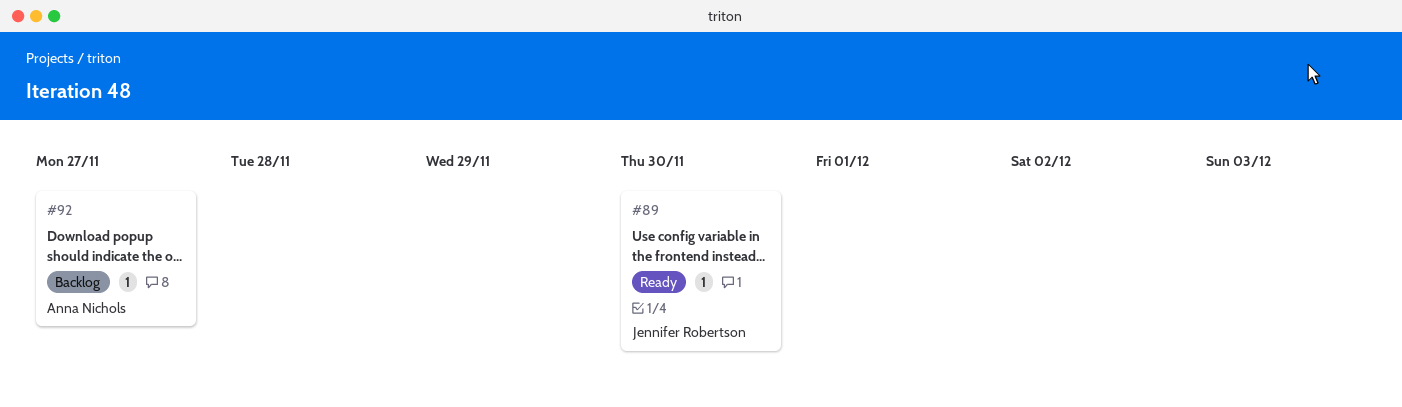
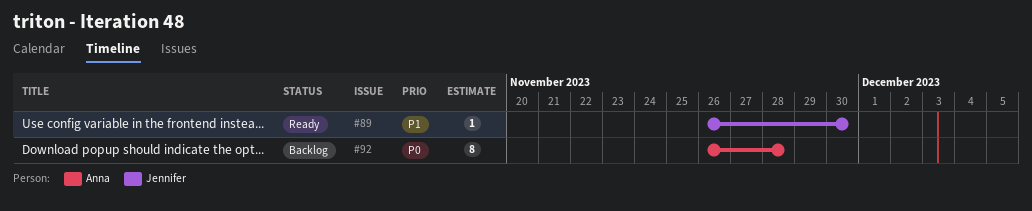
#92, estimate: 1 -> 8
#92, due: Nov 27 -> Nov 28

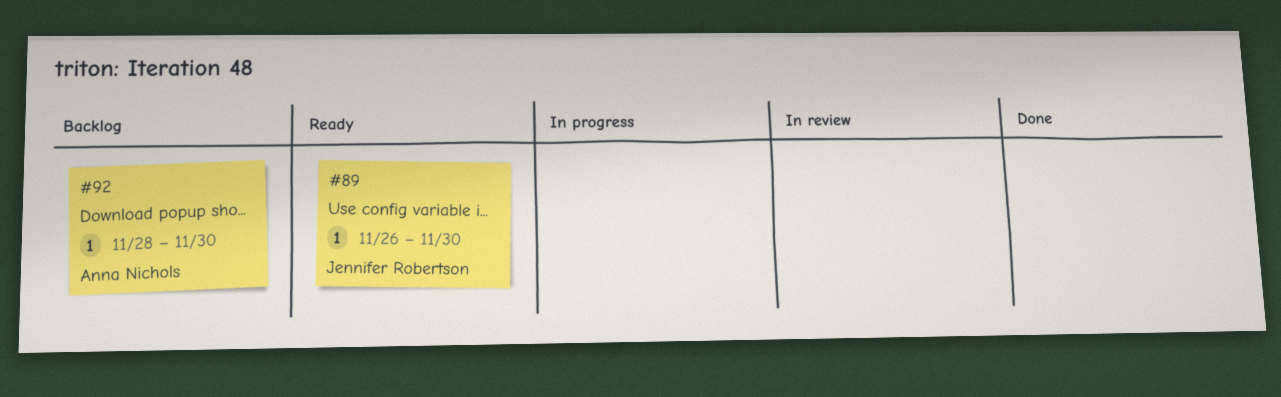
#92, estimate: 8 -> 1
#92, start: Nov 26 -> Nov 28
#92, due: Nov 28 -> Nov 30

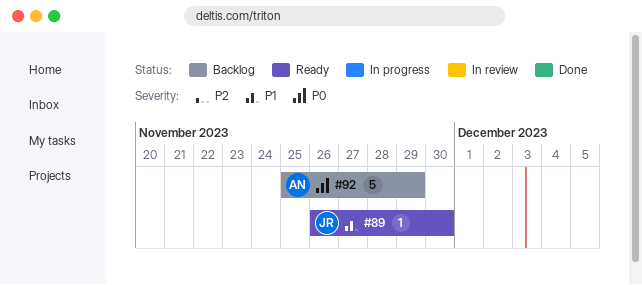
#92, estimate: 1 -> 5
#92, start: Nov 28 -> Nov 25
#92, due: Nov 30 -> Nov 29

